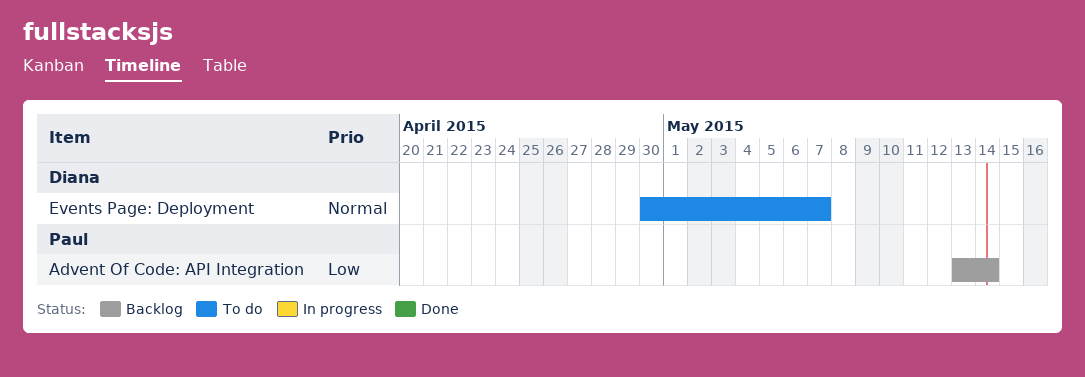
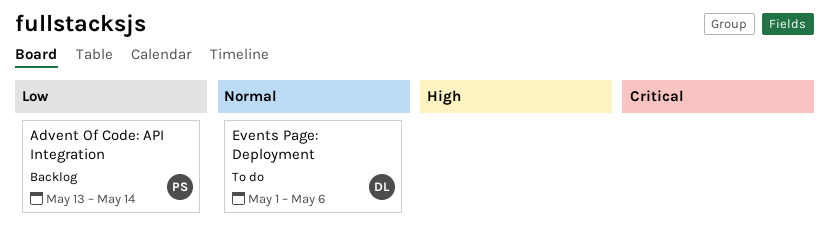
Events Page: Deployment, start: Apr 30 -> May 1
Events Page: Deployment, due: May 7 -> May 6

